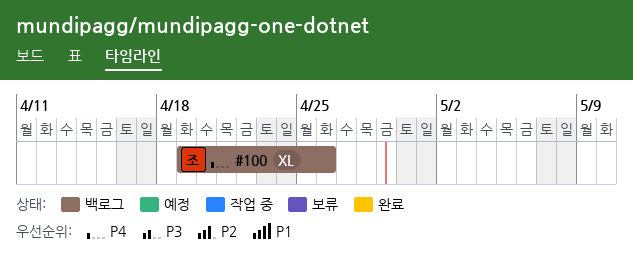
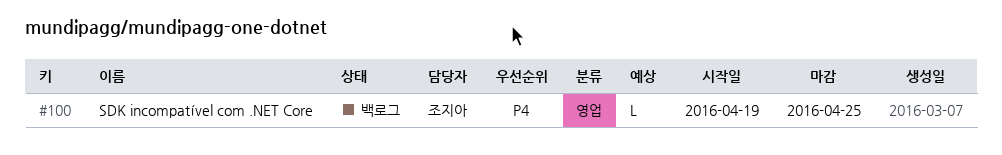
#100, estimate: XL -> L
#100, due: Apr 26 -> Apr 25

